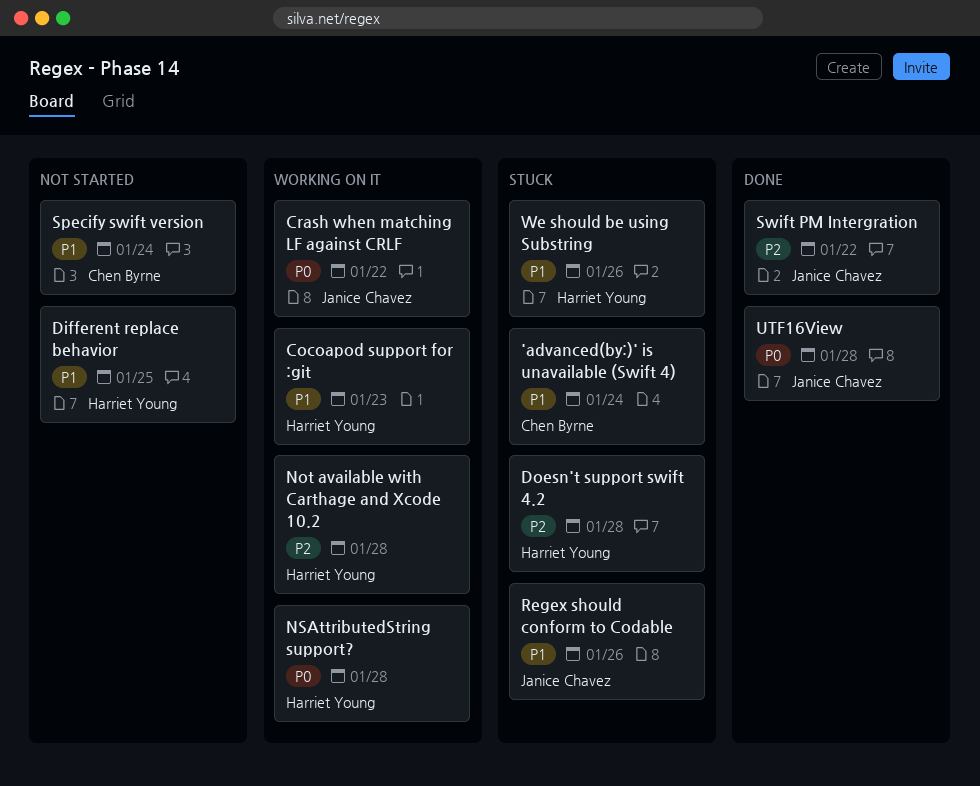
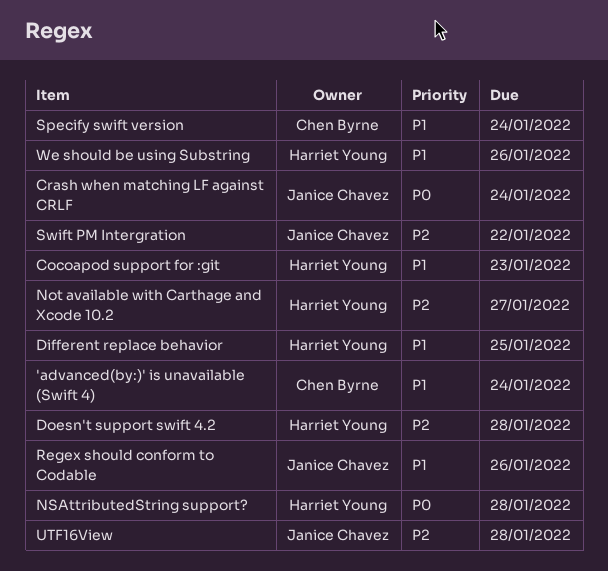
Crash when matching LF against CRLF, due: Jan 22 -> Jan 24
Not available with Carthage and Xcode 10.2, due: Jan 28 -> Jan 27
UTF16View, priority: P0 -> P2

